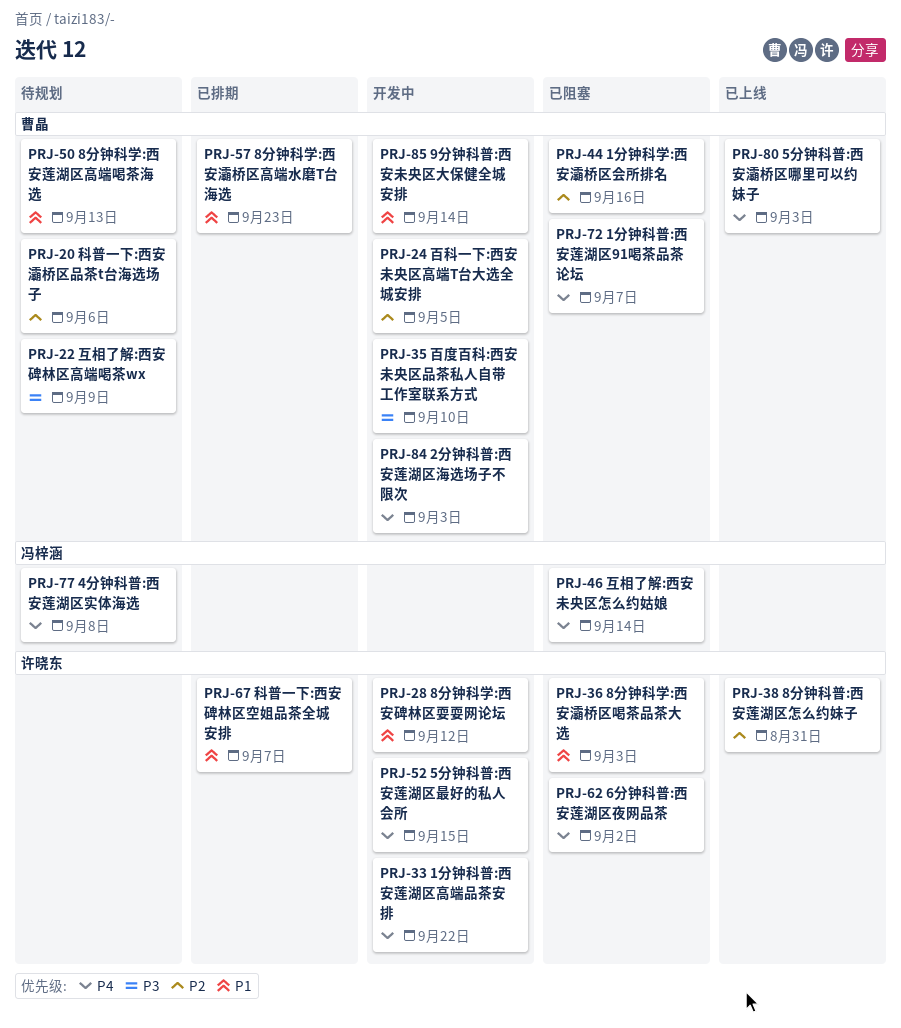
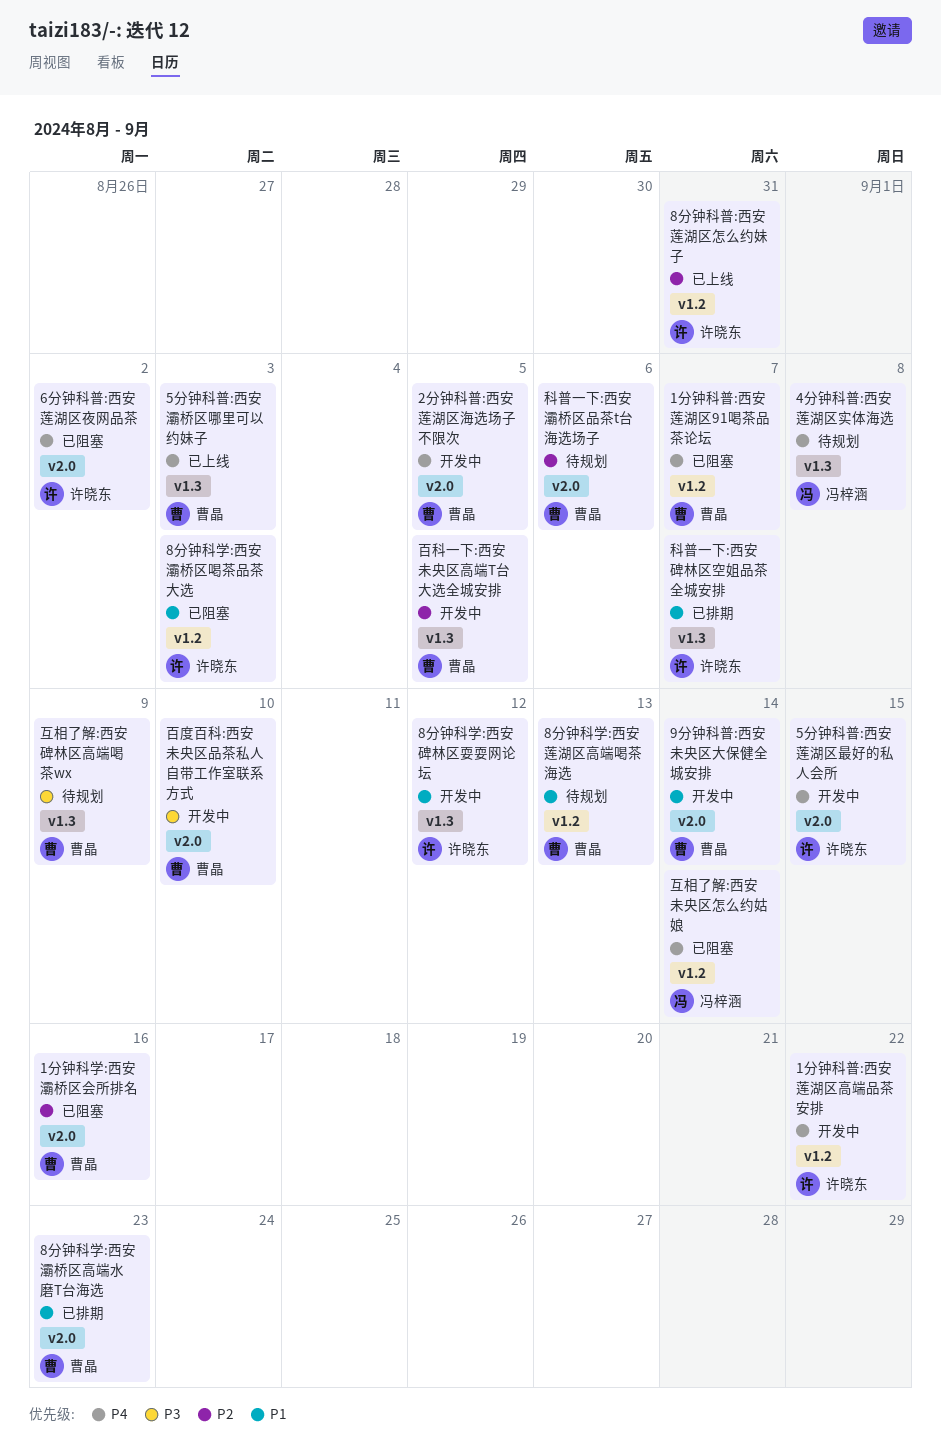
2分钟科普:西安莲湖区海选场子不限次, due: Sep 3 -> Sep 5

